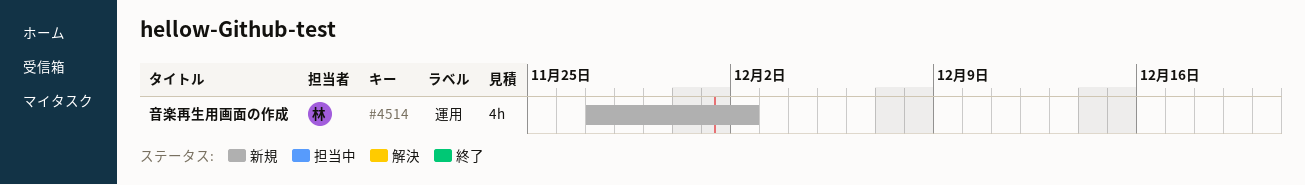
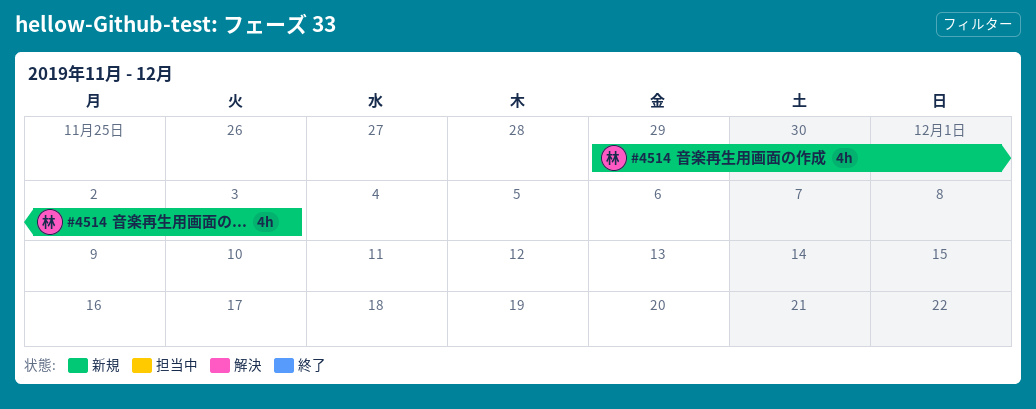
#4514, start: Nov 27 -> Nov 29
#4514, due: Dec 2 -> Dec 3

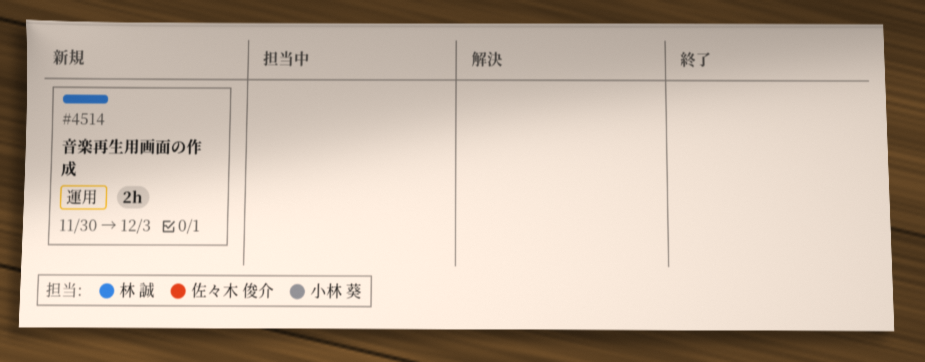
#4514, estimate: 4h -> 2h
#4514, start: Nov 29 -> Nov 30

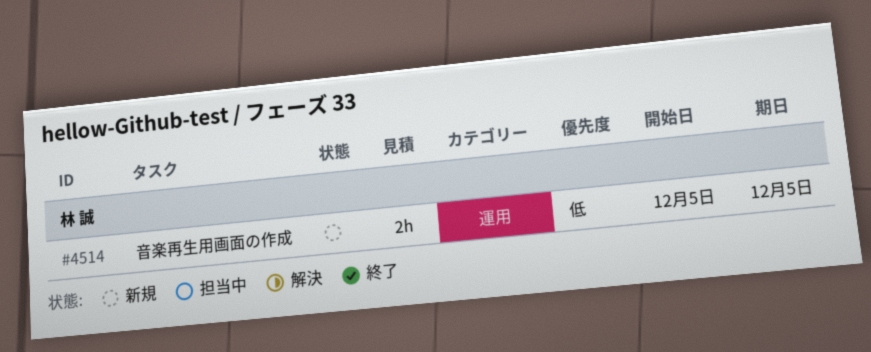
#4514, start: Nov 30 -> Dec 5
#4514, due: Dec 3 -> Dec 5

